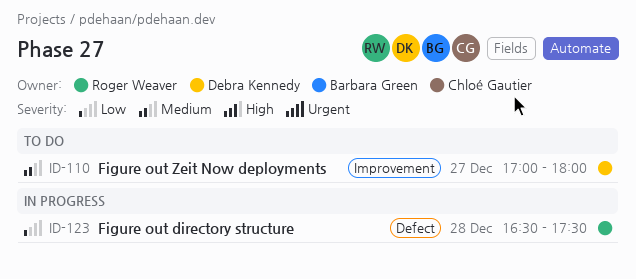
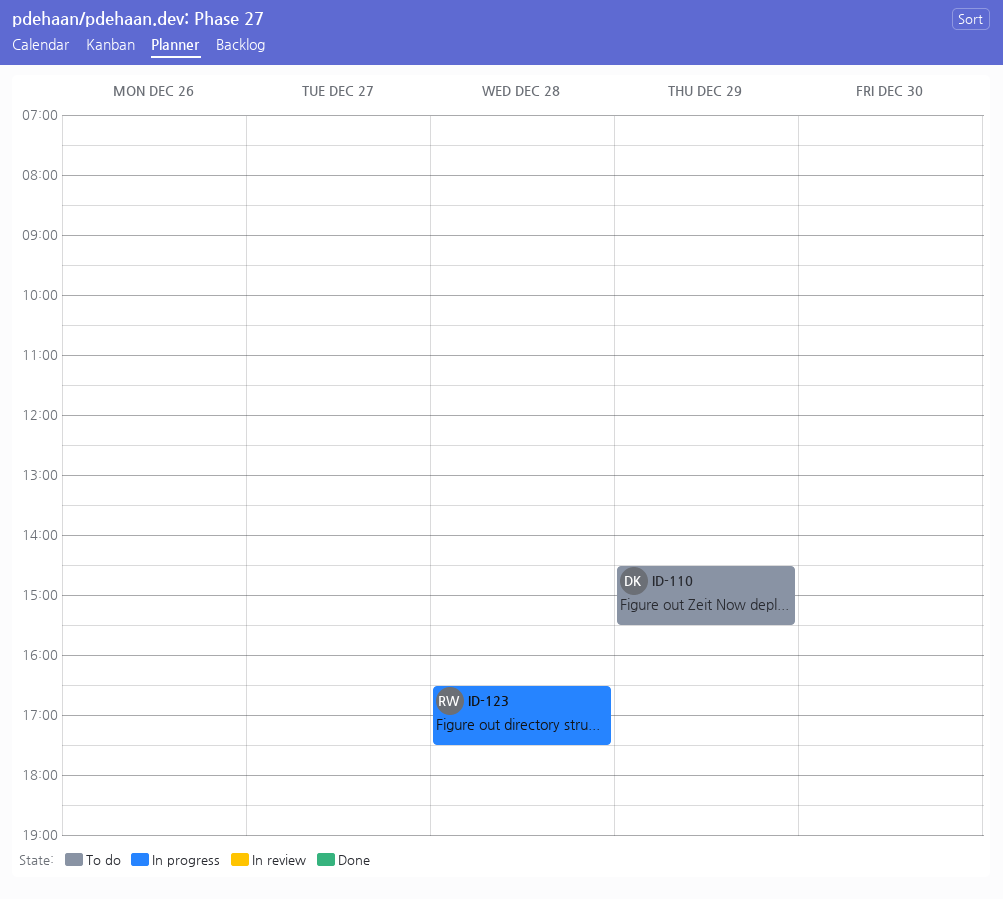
ID-110, day: Dec 27 -> Dec 29
ID-110, begins: 17:00 -> 14:30
ID-110, ends: 18:00 -> 15:30

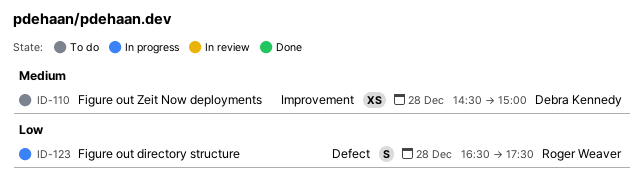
ID-110, day: Dec 29 -> Dec 28
ID-110, ends: 15:30 -> 15:00

